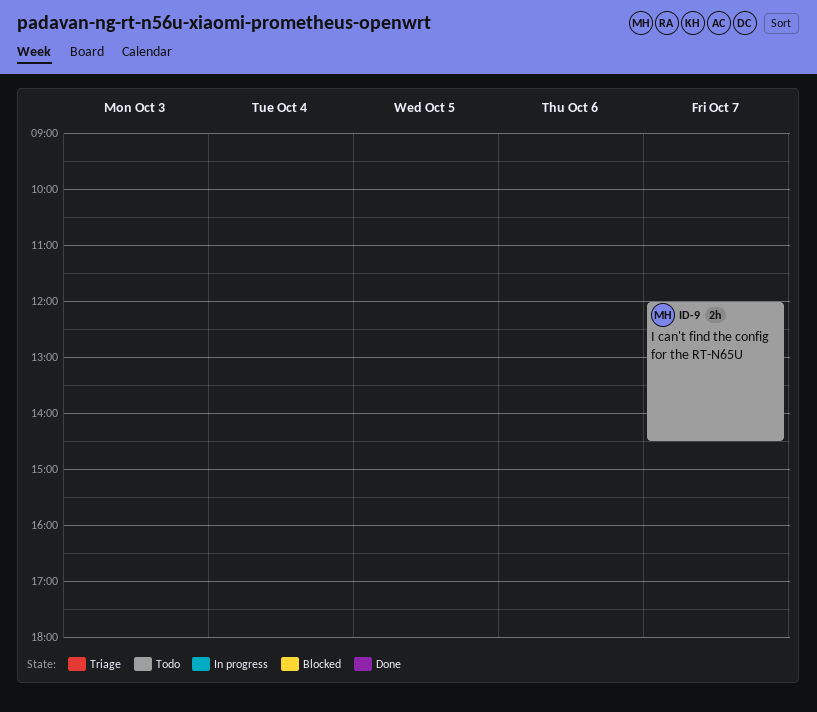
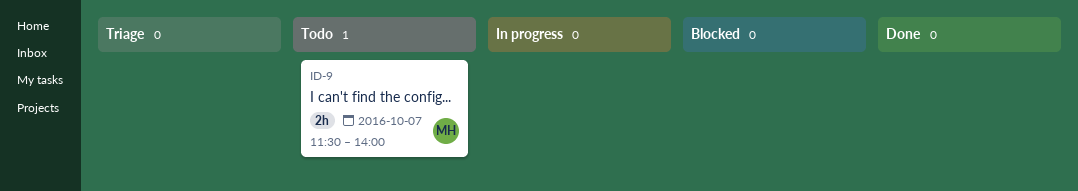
ID-9, begins: 12:00 -> 11:30
ID-9, ends: 14:30 -> 14:00

